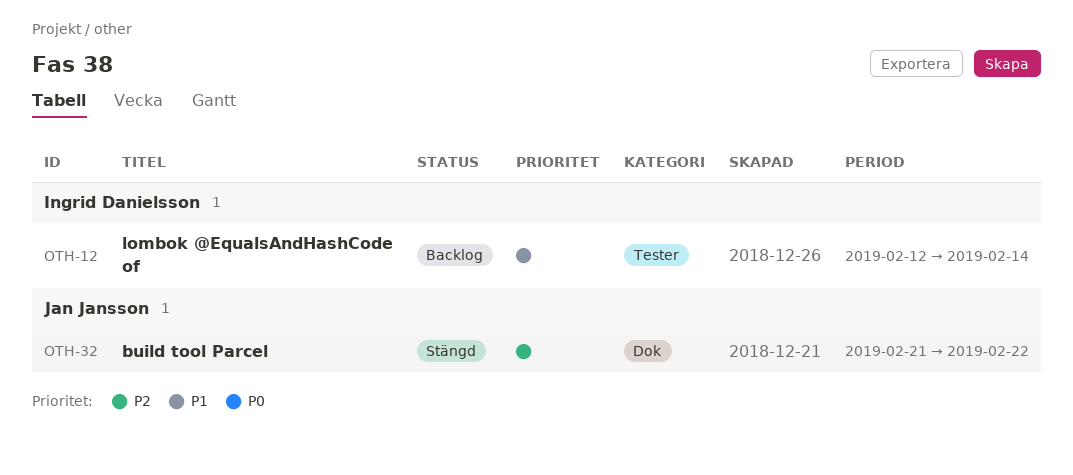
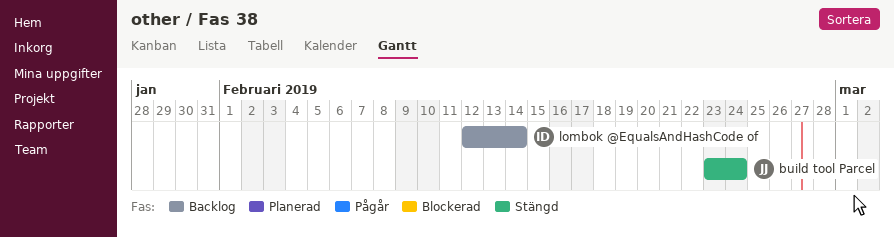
build tool Parcel, start: Feb 21 -> Feb 23
build tool Parcel, due: Feb 22 -> Feb 24

